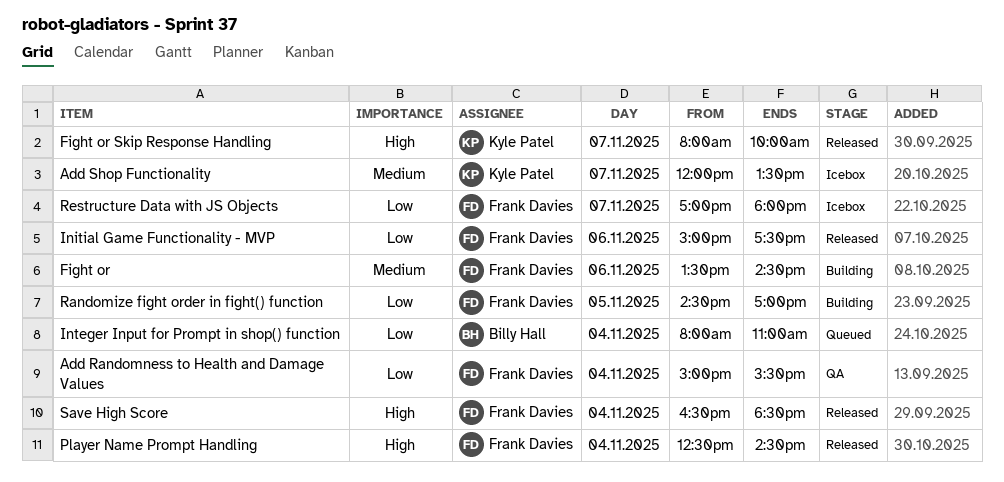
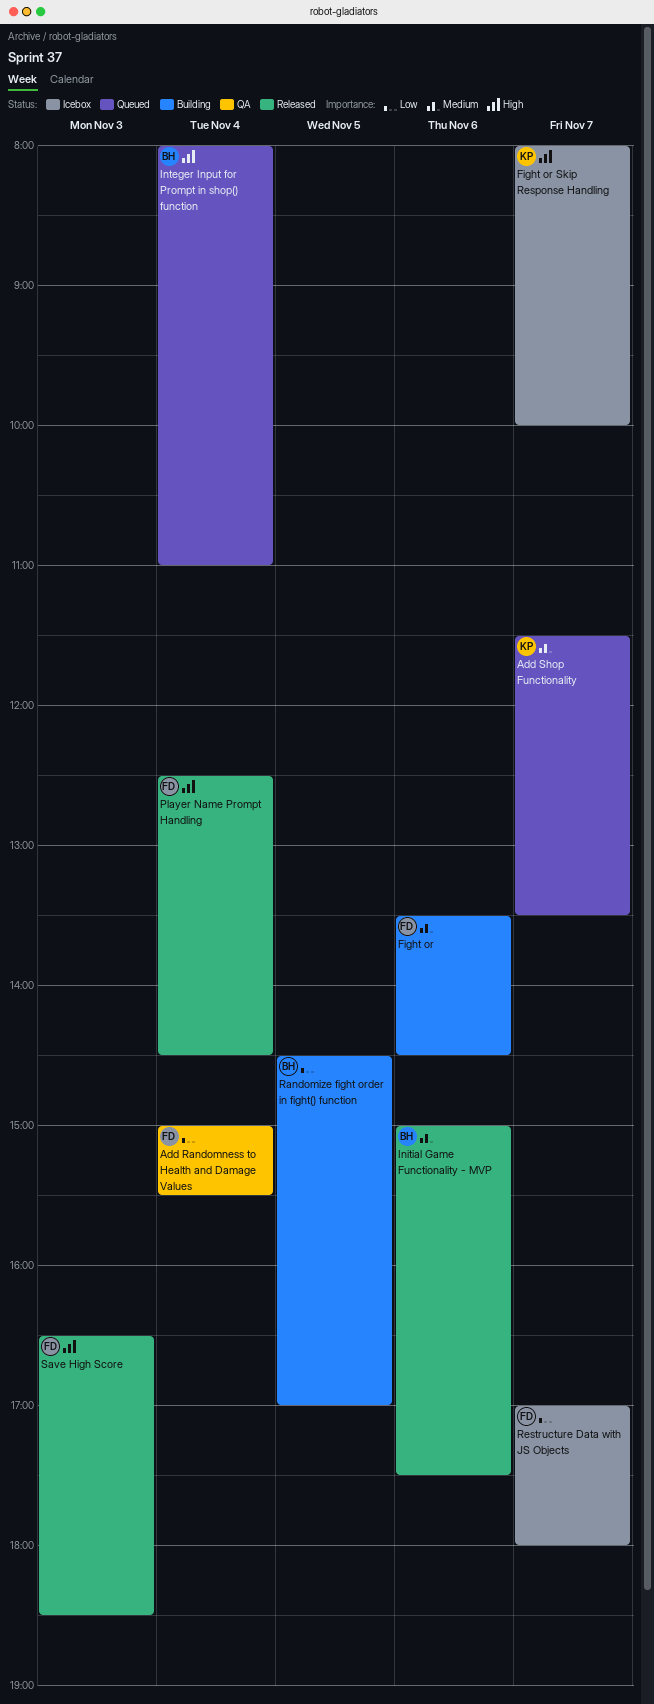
Add Shop Functionality, status: Icebox -> Queued
Add Shop Functionality, begins: 12:00 -> 11:30
Fight or Skip Response Handling, status: Released -> Icebox
Initial Game Functionality - MVP, owner: Frank Davies -> Billy Hall
Initial Game Functionality - MVP, priority: Low -> Medium
Integer Input for Prompt in shop() function, priority: Low -> High
Randomize fight order in fight() function, owner: Frank Davies -> Billy Hall
Save High Score, day: Nov 4 -> Nov 3

